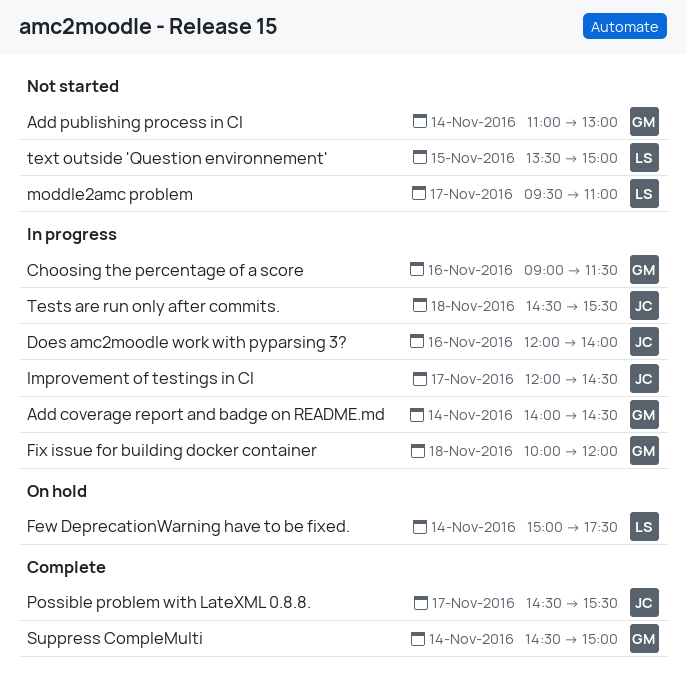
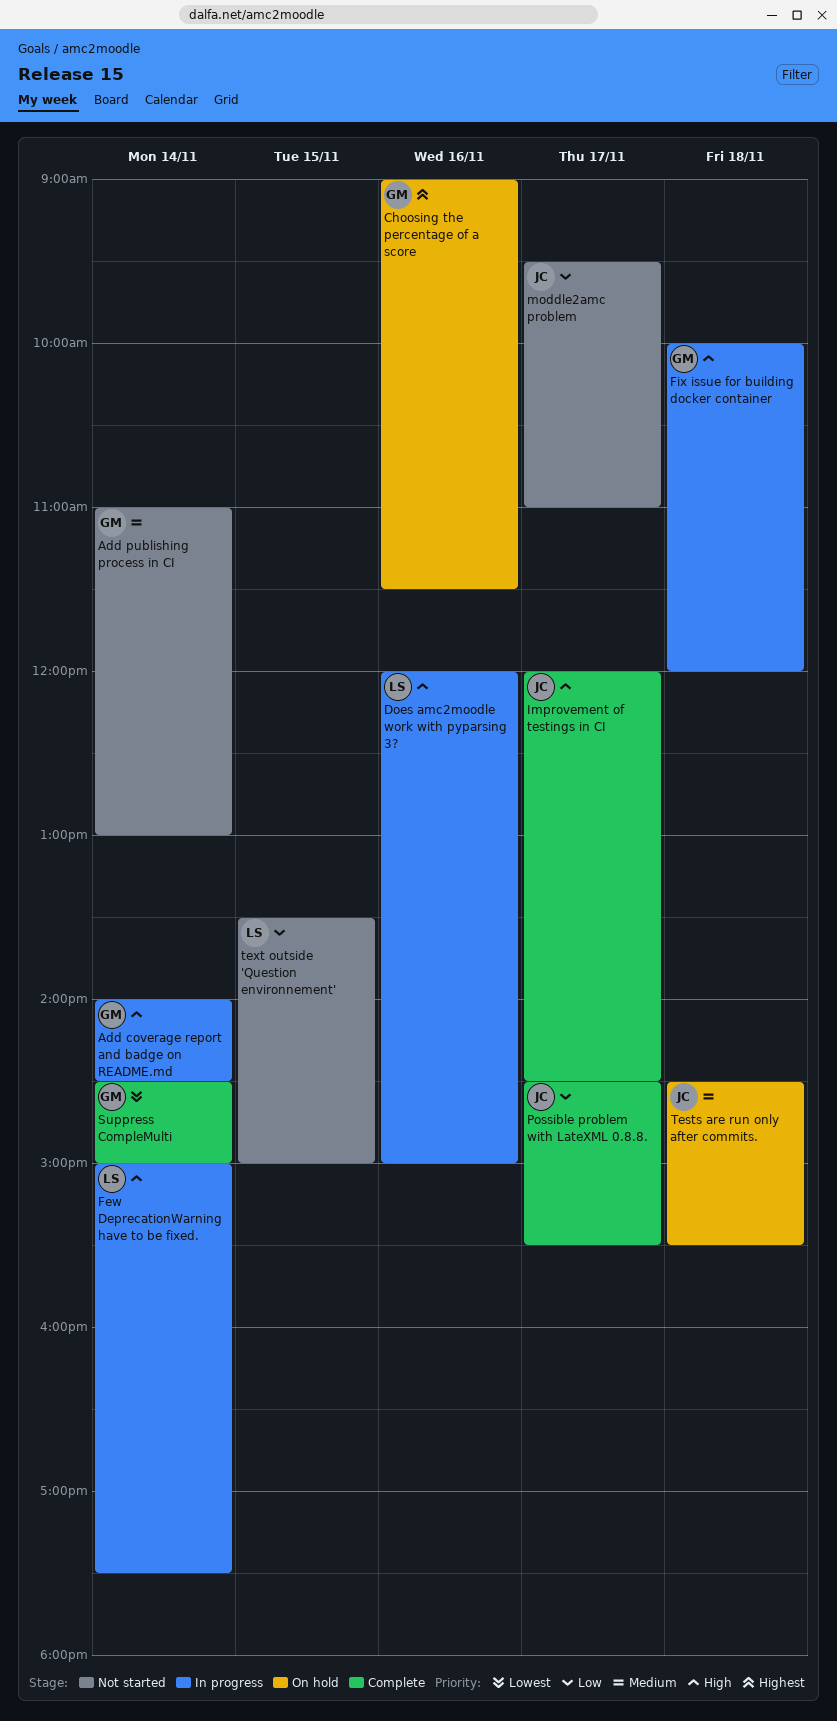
Choosing the percentage of a score, status: In progress -> On hold
Does amc2moodle work with pyparsing 3?, owner: JC -> LS
Does amc2moodle work with pyparsing 3?, ends: 14:00 -> 15:00
Few DeprecationWarning have to be fixed., status: On hold -> In progress
Improvement of testings in CI, status: In progress -> Complete
moddle2amc problem, owner: LS -> JC
Tests are run only after commits., status: In progress -> On hold

